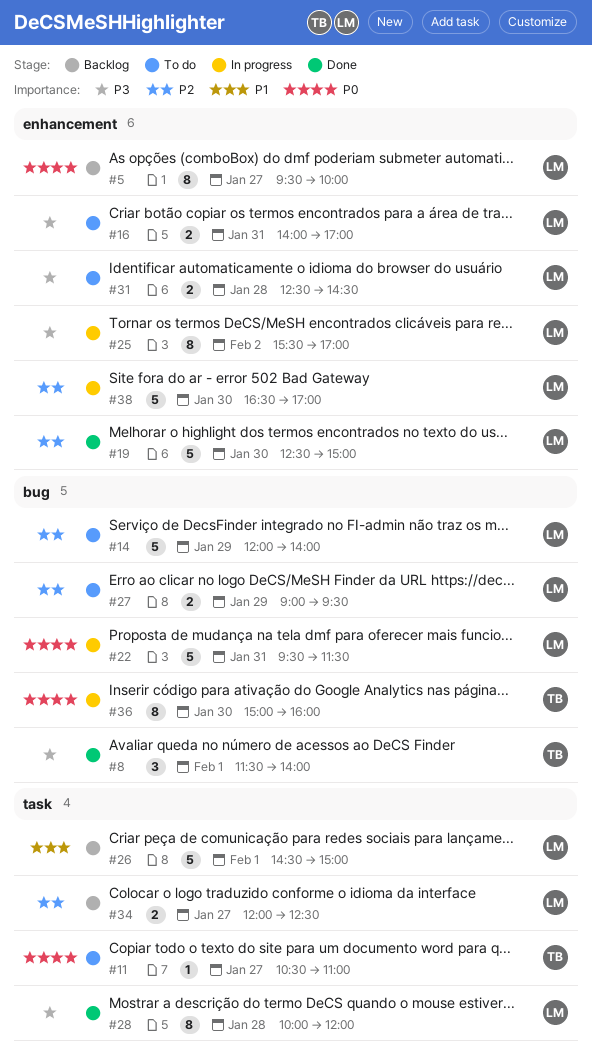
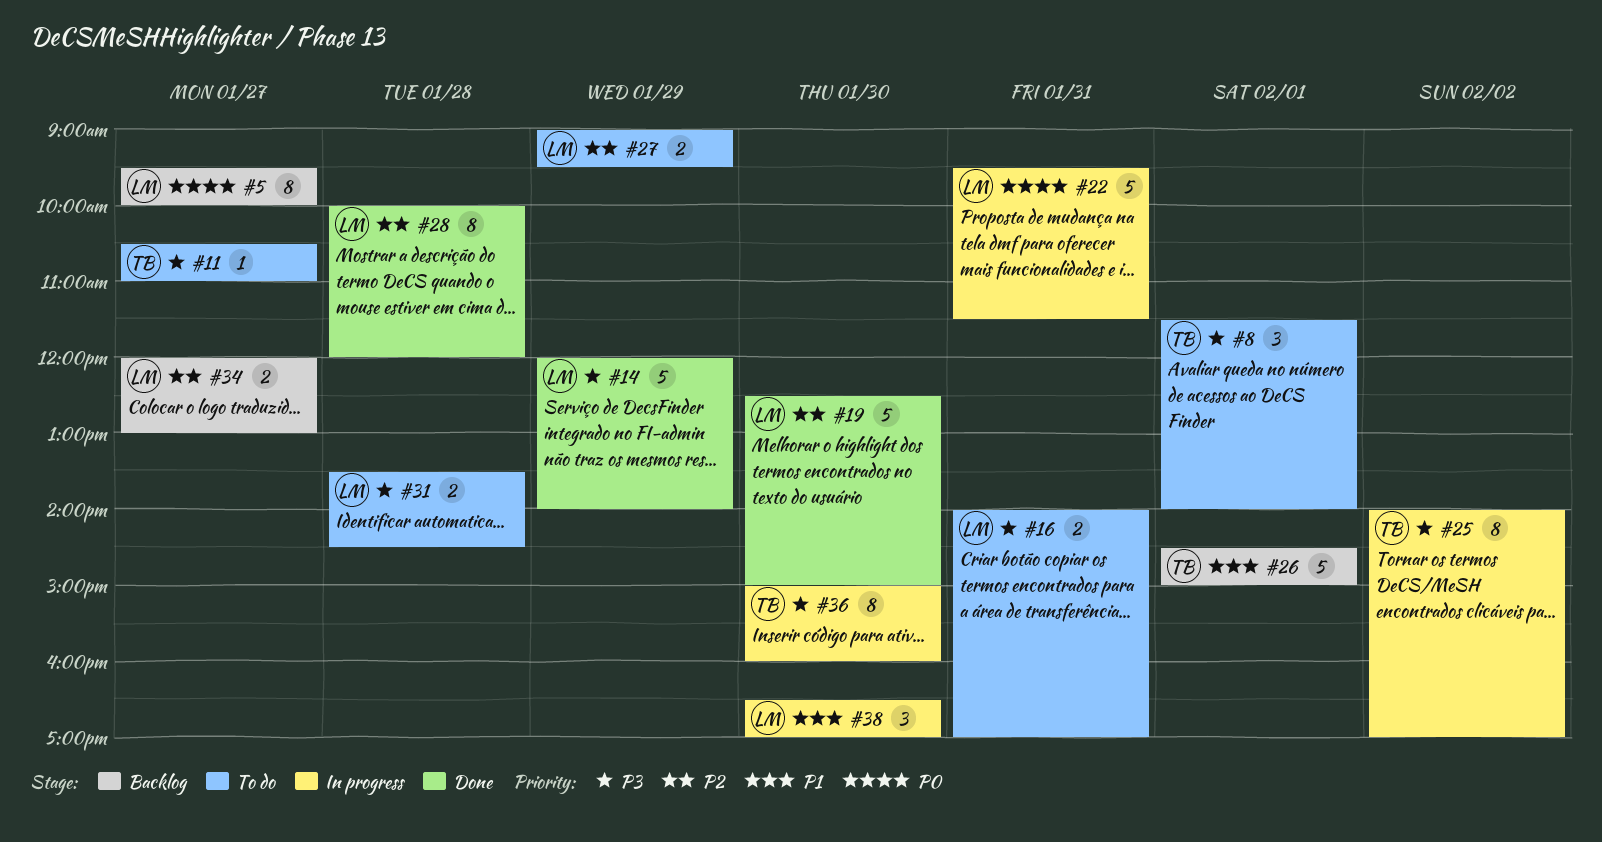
#8, status: Done -> To do
#11, priority: P0 -> P3
#14, status: To do -> Done
#14, priority: P2 -> P3
#25, owner: LM -> TB
#25, begins: 15:30 -> 14:00
#26, owner: LM -> TB
#28, priority: P3 -> P2
#31, begins: 12:30 -> 13:30
#34, ends: 12:30 -> 13:00
#36, priority: P0 -> P3
#38, priority: P2 -> P1
#38, estimate: 5 -> 3

